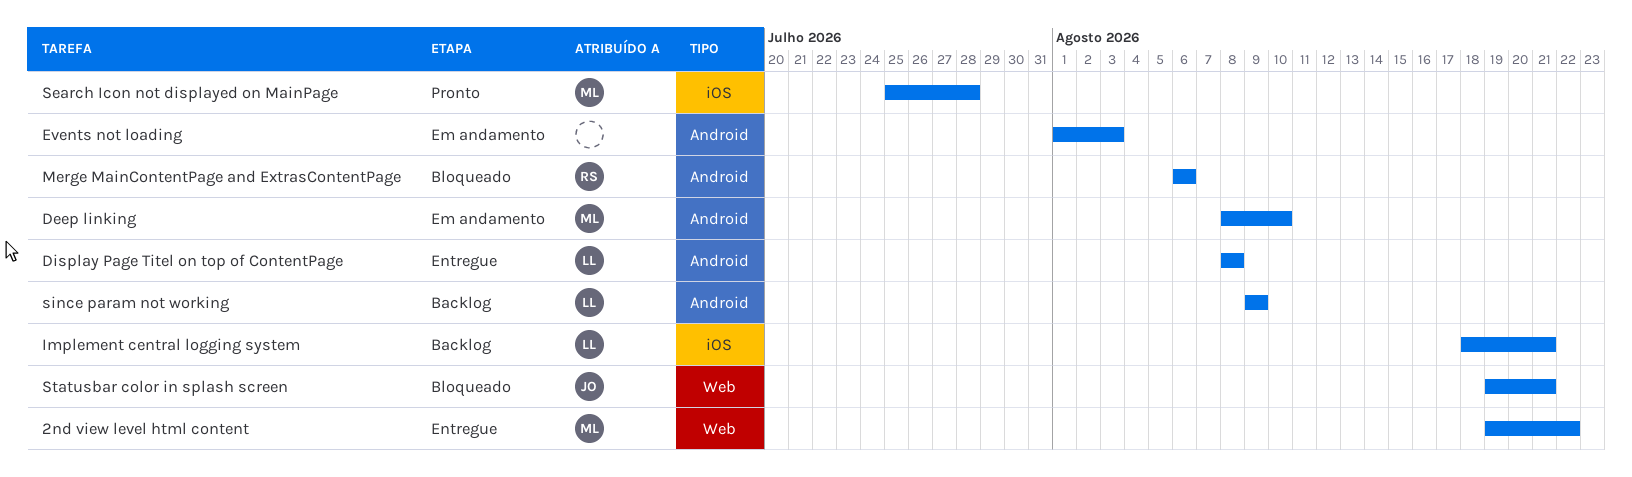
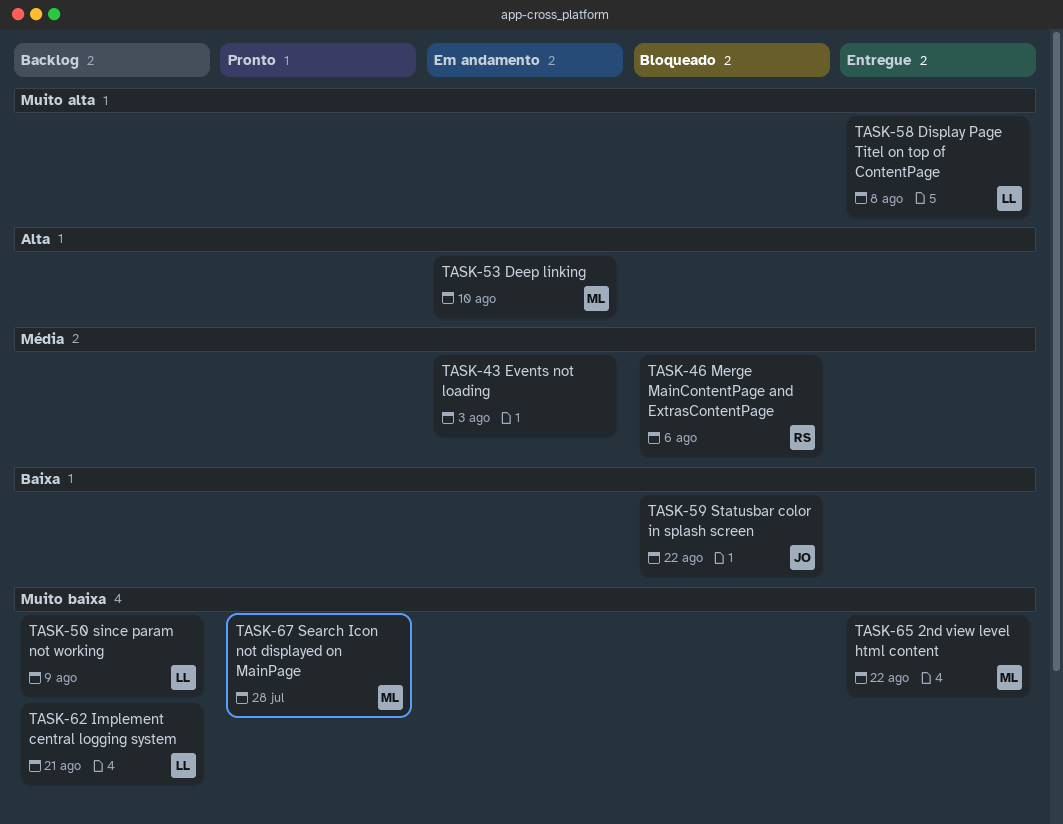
Statusbar color in splash screen, due: Aug 21 -> Aug 22

